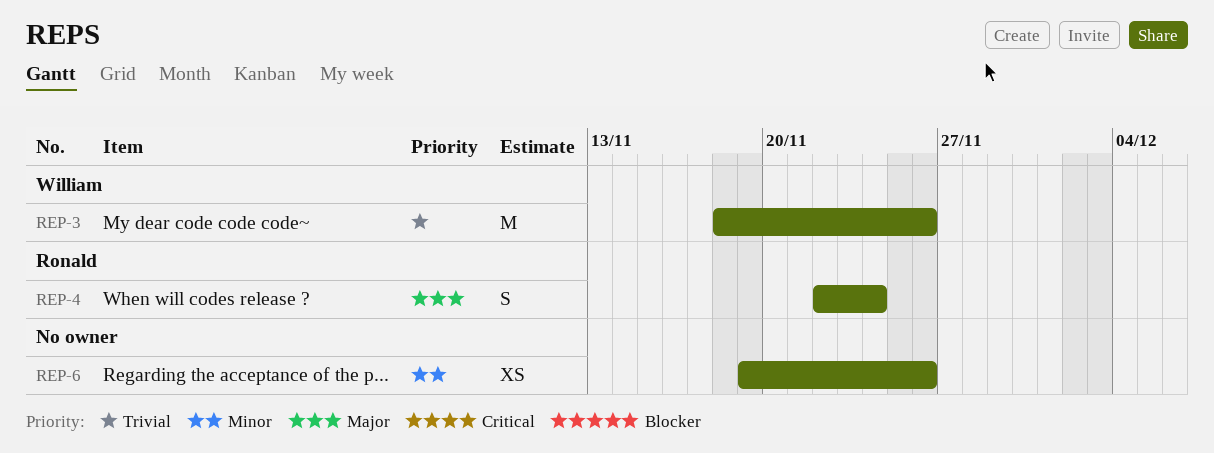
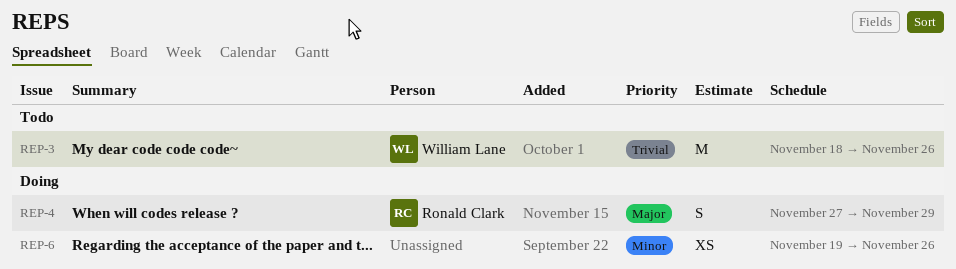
REP-4, start: Nov 22 -> Nov 27
REP-4, due: Nov 24 -> Nov 29

